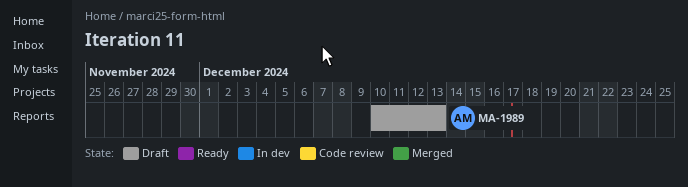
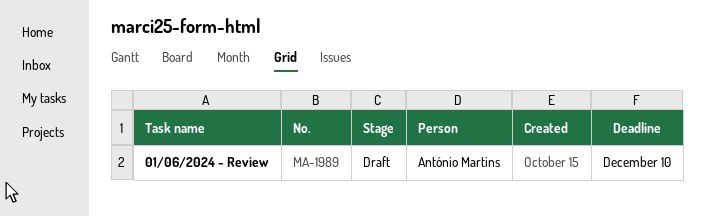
MA-1989, due: Dec 13 -> Dec 10

